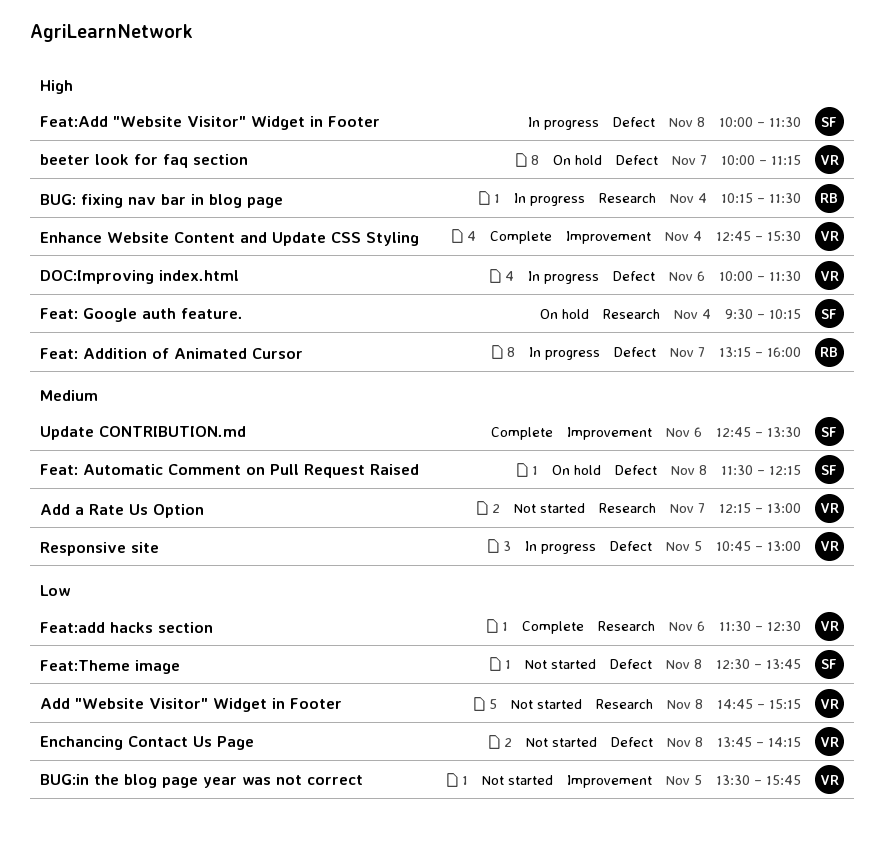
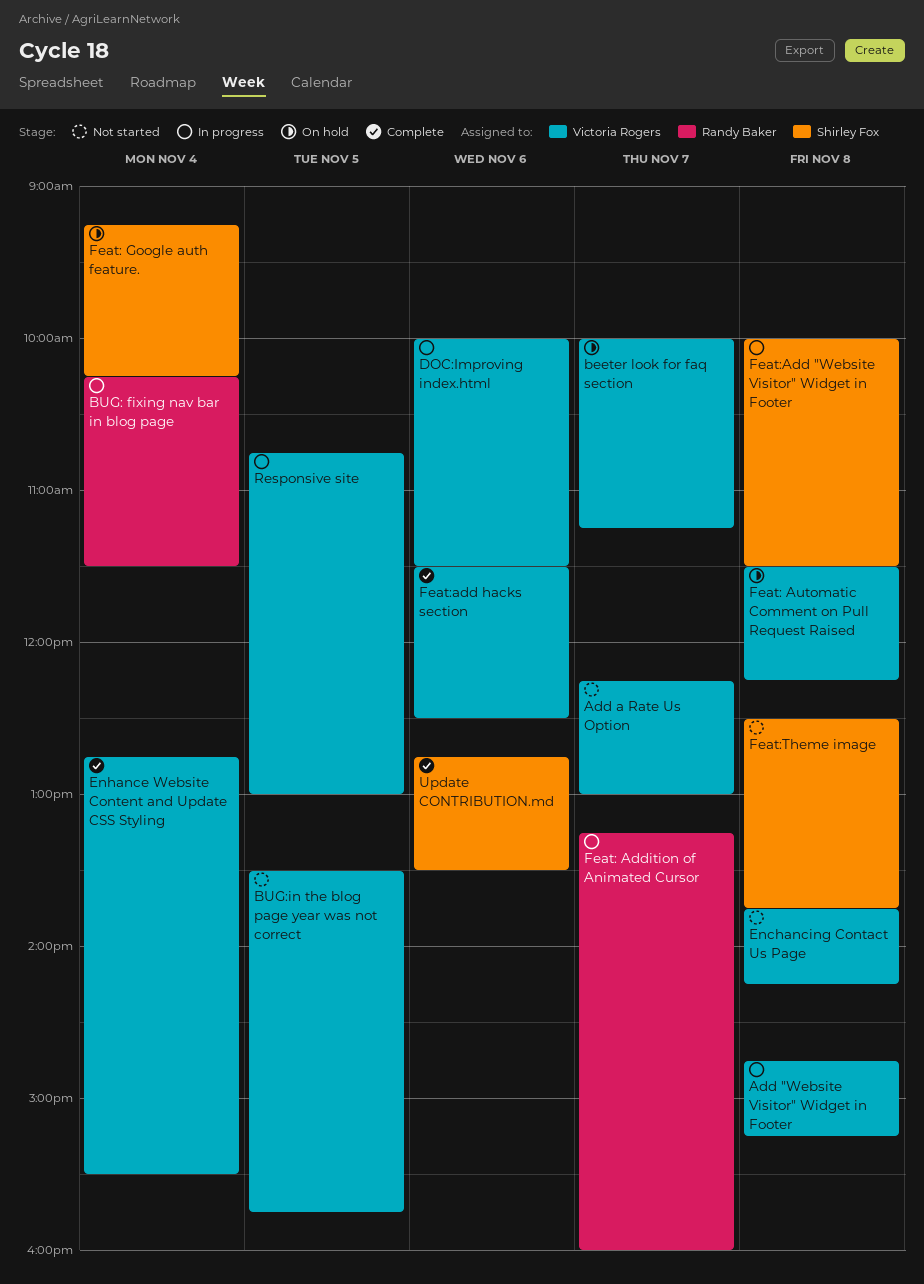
Add "Website Visitor" Widget in Footer, status: Not started -> In progress
Feat: Automatic Comment on Pull Request Raised, owner: Shirley Fox -> Victoria Rogers
Feat: Google auth feature., begins: 09:30 -> 09:15

